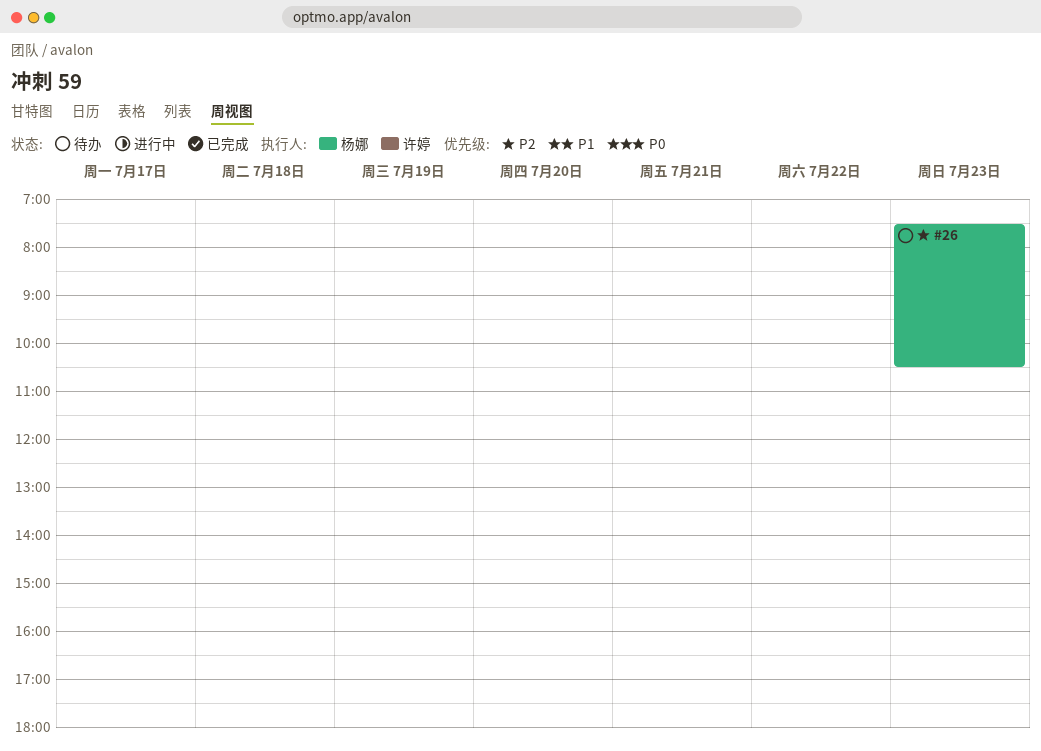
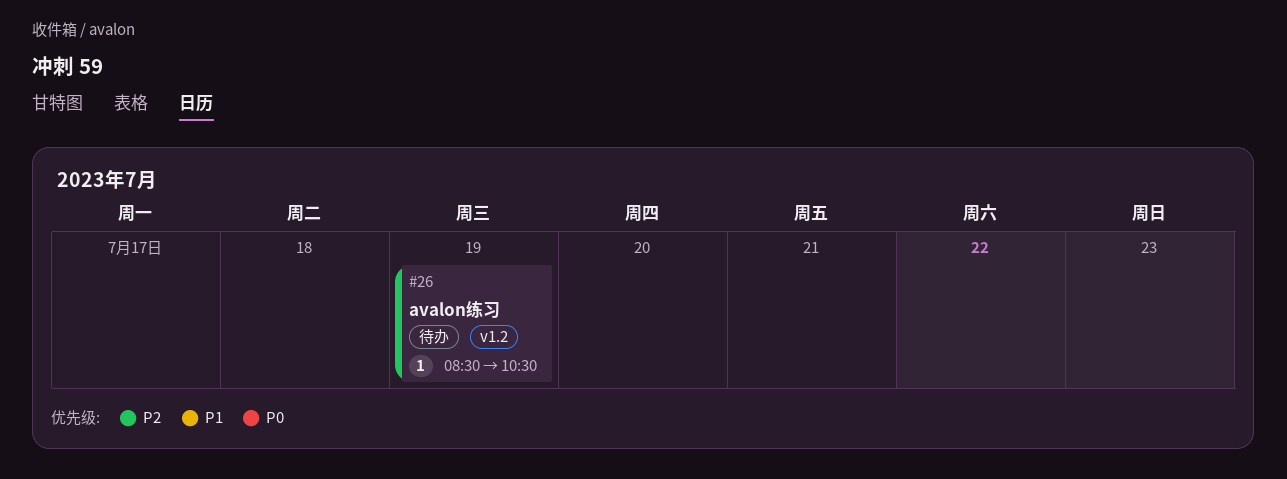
#26, day: Jul 23 -> Jul 19
#26, begins: 07:30 -> 08:30

